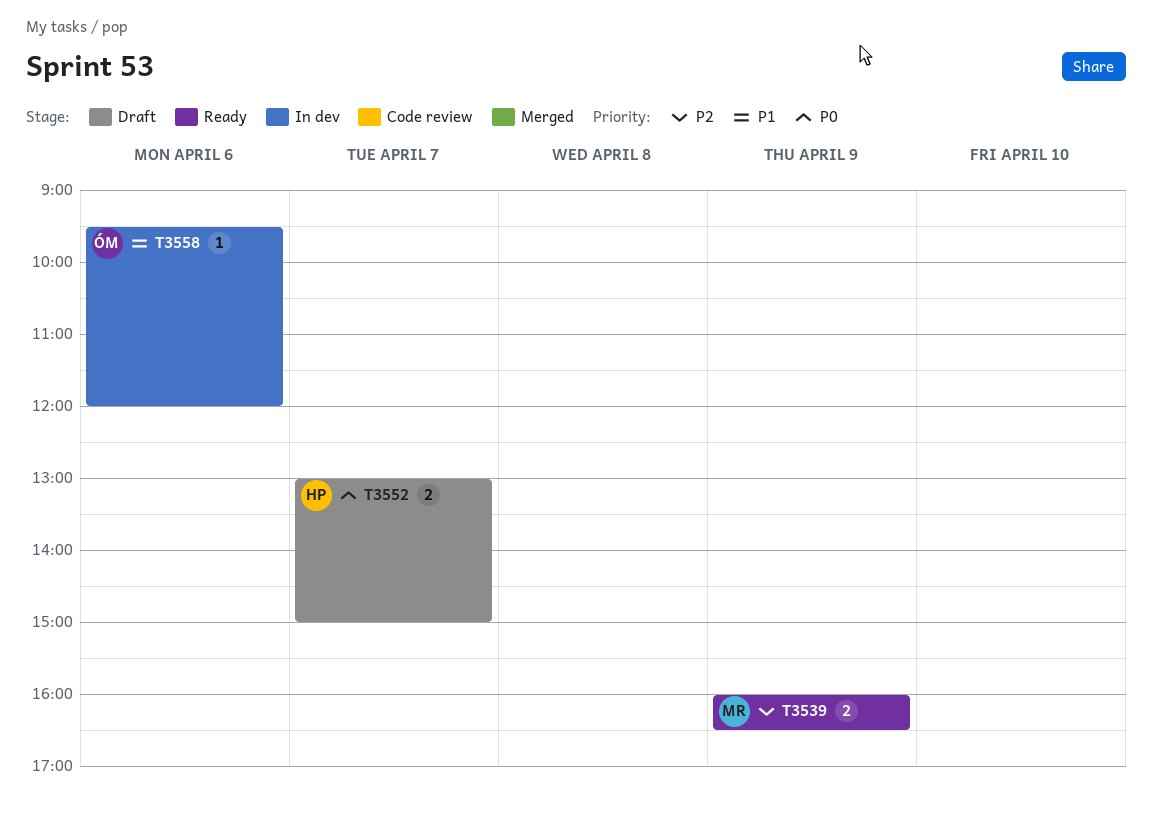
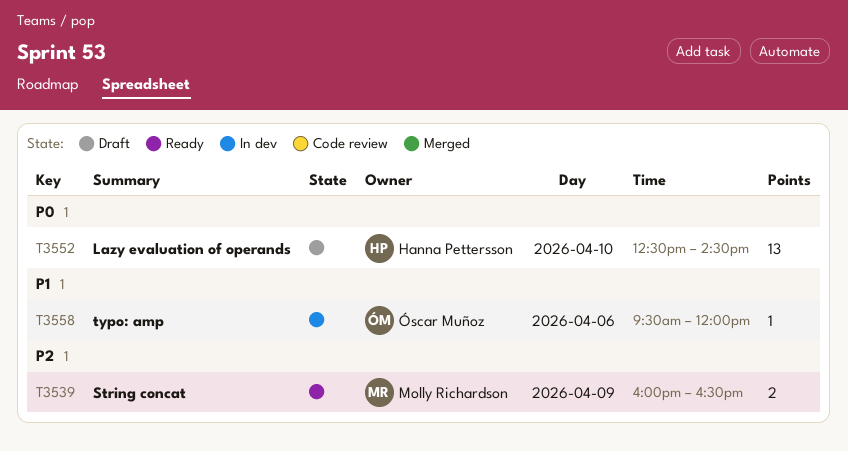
T3552, estimate: 2 -> 13
T3552, day: Apr 7 -> Apr 10
T3552, begins: 13:00 -> 12:30
T3552, ends: 15:00 -> 14:30

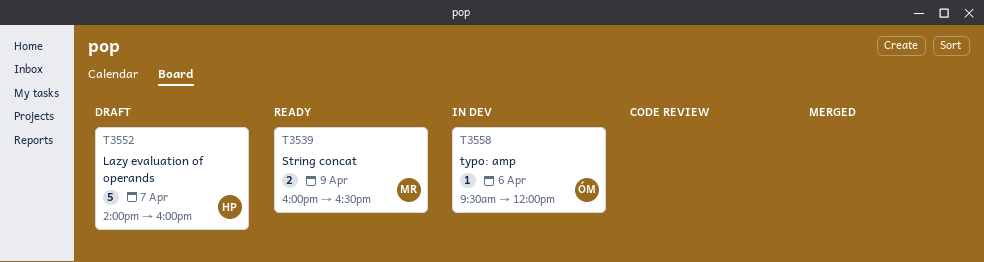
T3552, estimate: 13 -> 5
T3552, day: Apr 10 -> Apr 7
T3552, begins: 12:30 -> 14:00
T3552, ends: 14:30 -> 16:00

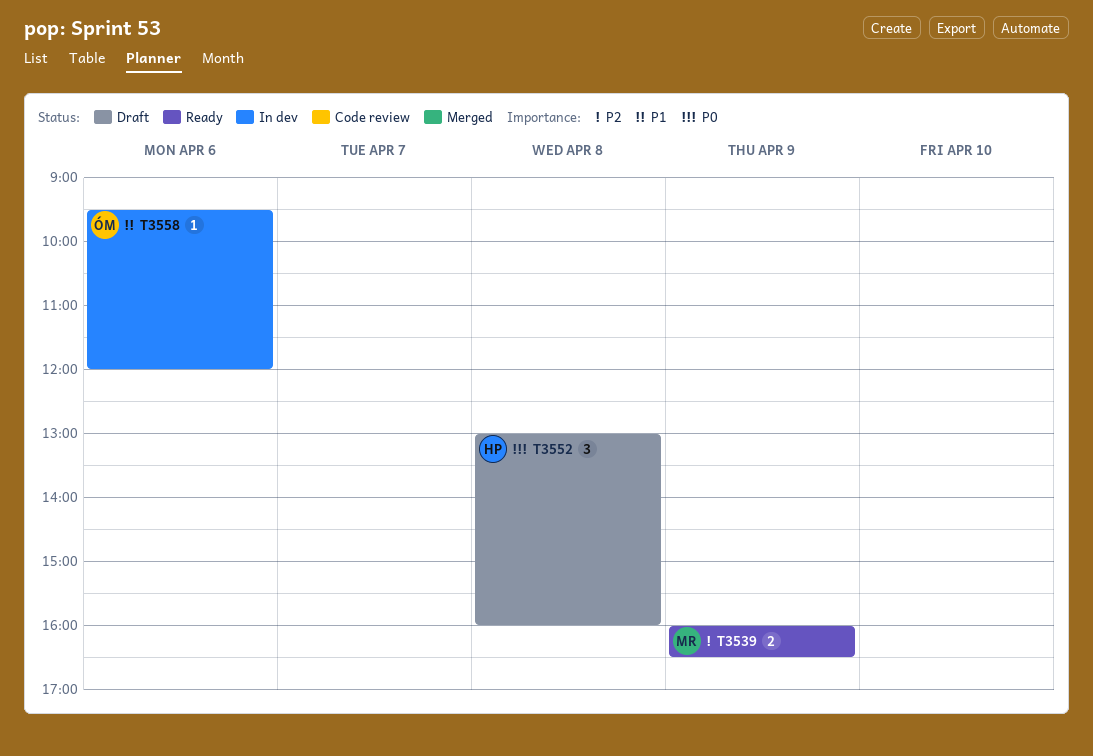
T3552, estimate: 5 -> 3
T3552, day: Apr 7 -> Apr 8
T3552, begins: 14:00 -> 13:00

